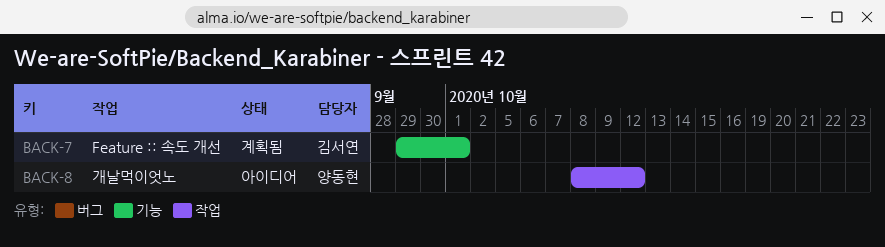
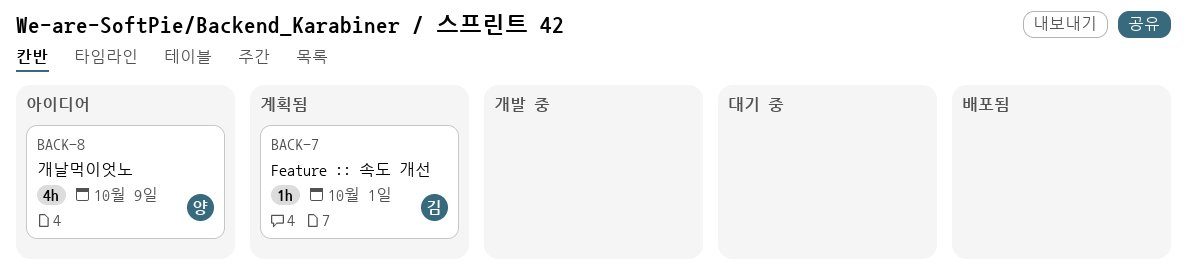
BACK-8, due: Oct 12 -> Oct 9

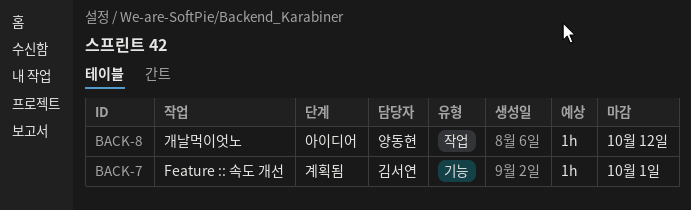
BACK-8, estimate: 4h -> 1h
BACK-8, due: Oct 9 -> Oct 12

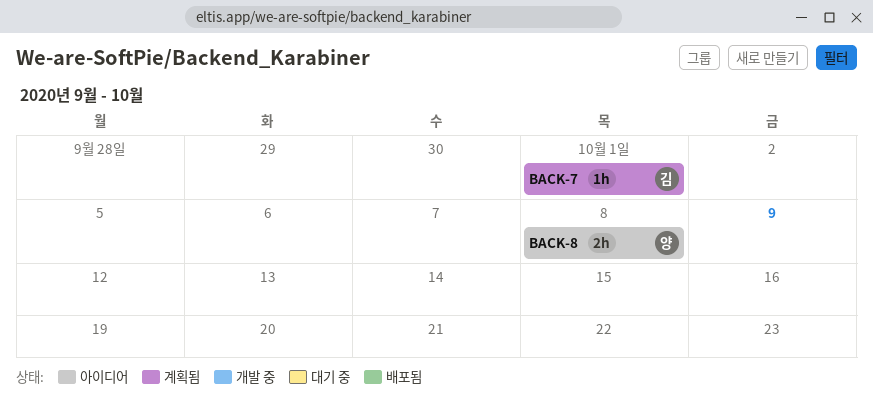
BACK-8, estimate: 1h -> 2h
BACK-8, due: Oct 12 -> Oct 8

